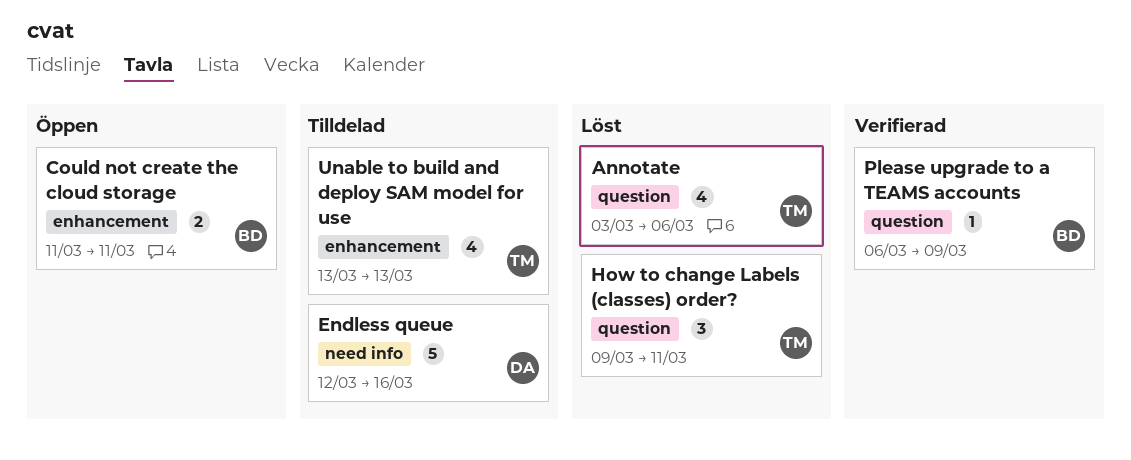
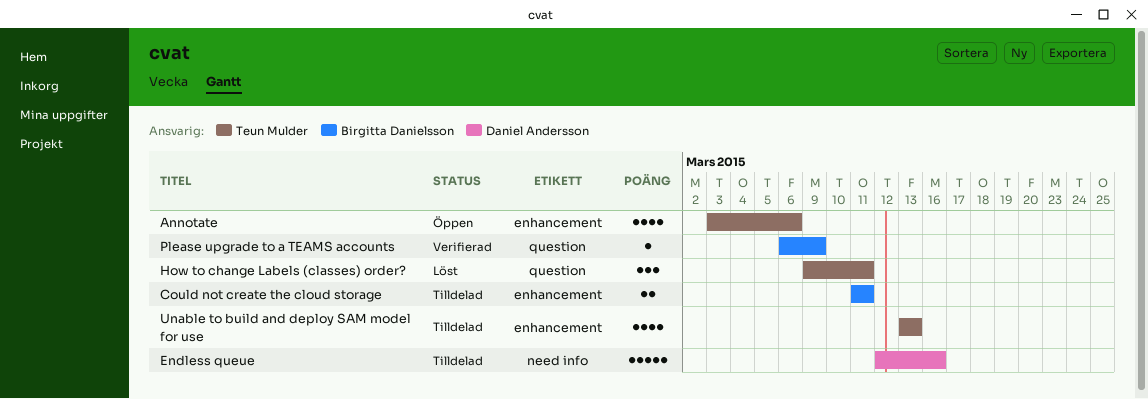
Annotate, status: Löst -> Öppen
Annotate, label: question -> enhancement
Could not create the cloud storage, status: Öppen -> Tilldelad

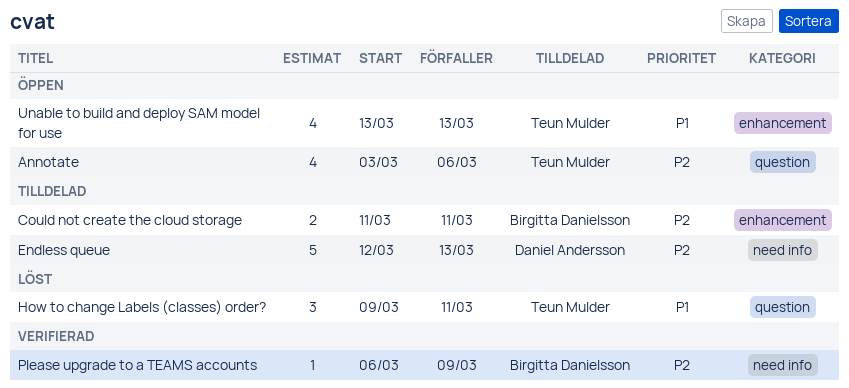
Annotate, label: enhancement -> question
Endless queue, due: Mar 16 -> Mar 13
Please upgrade to a TEAMS accounts, label: question -> need info
Unable to build and deploy SAM model for use, status: Tilldelad -> Öppen

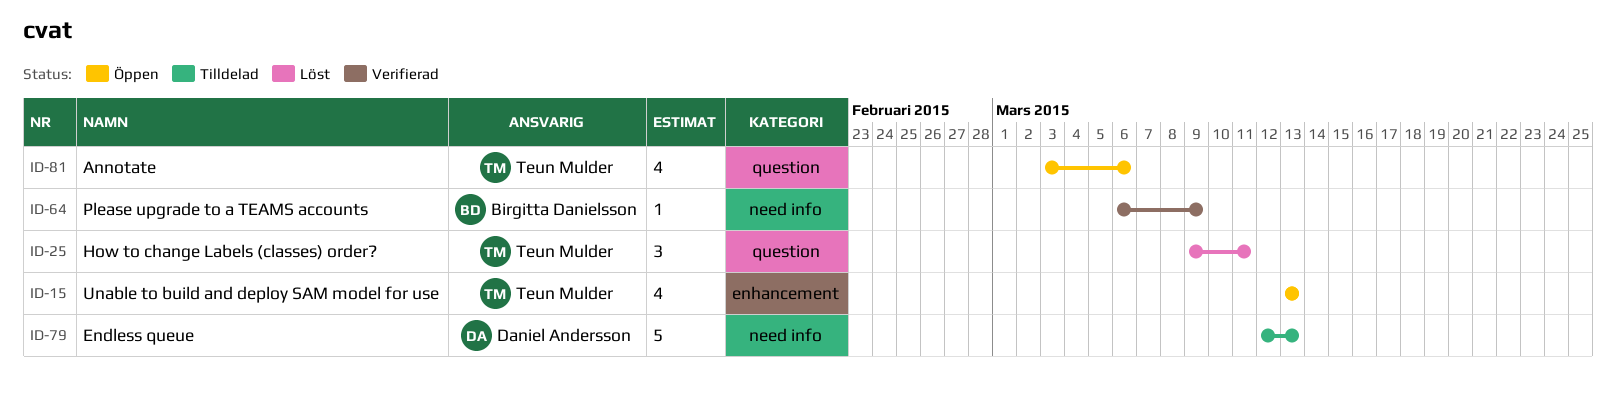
Could not create the cloud storage: present -> none

